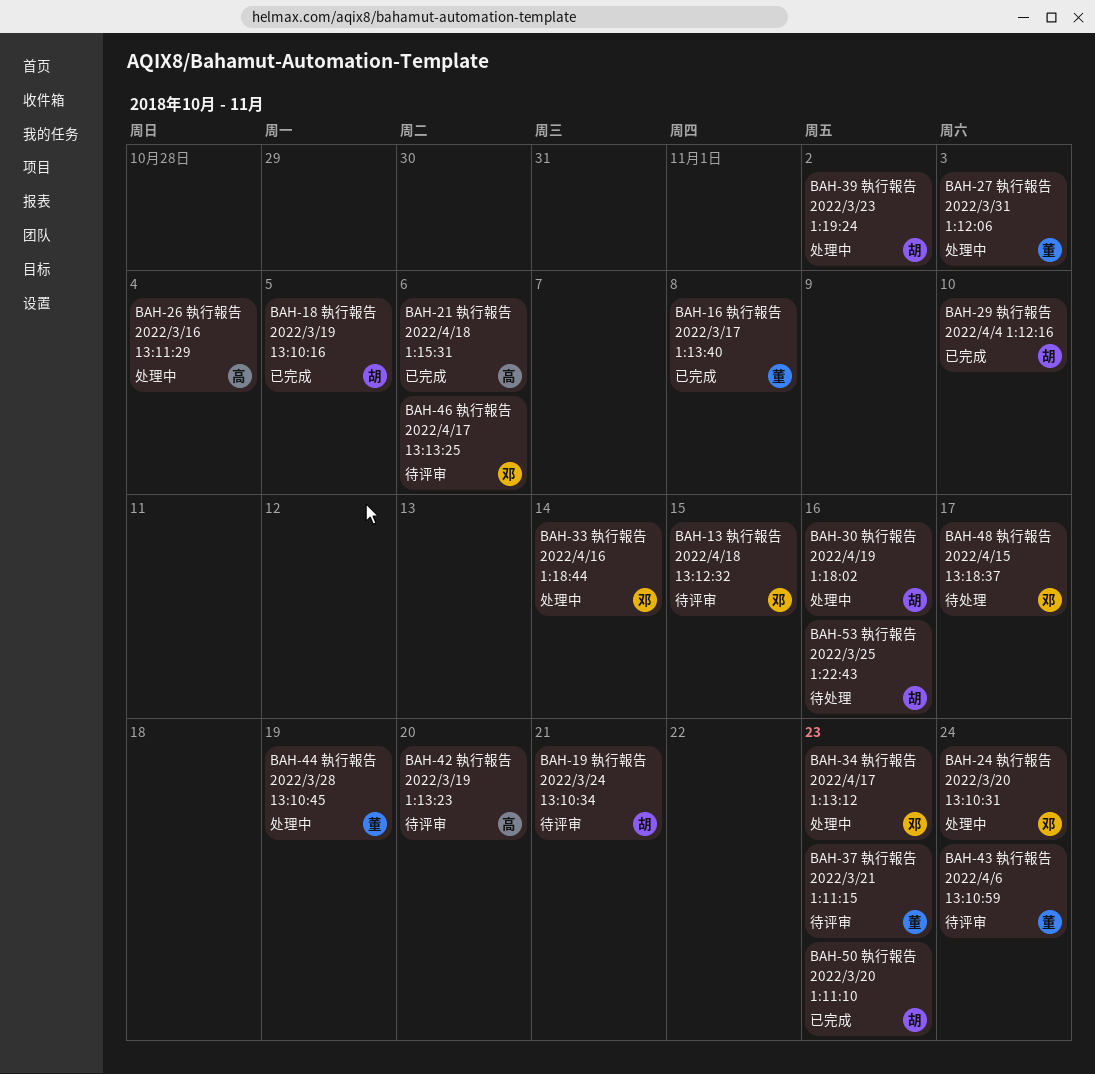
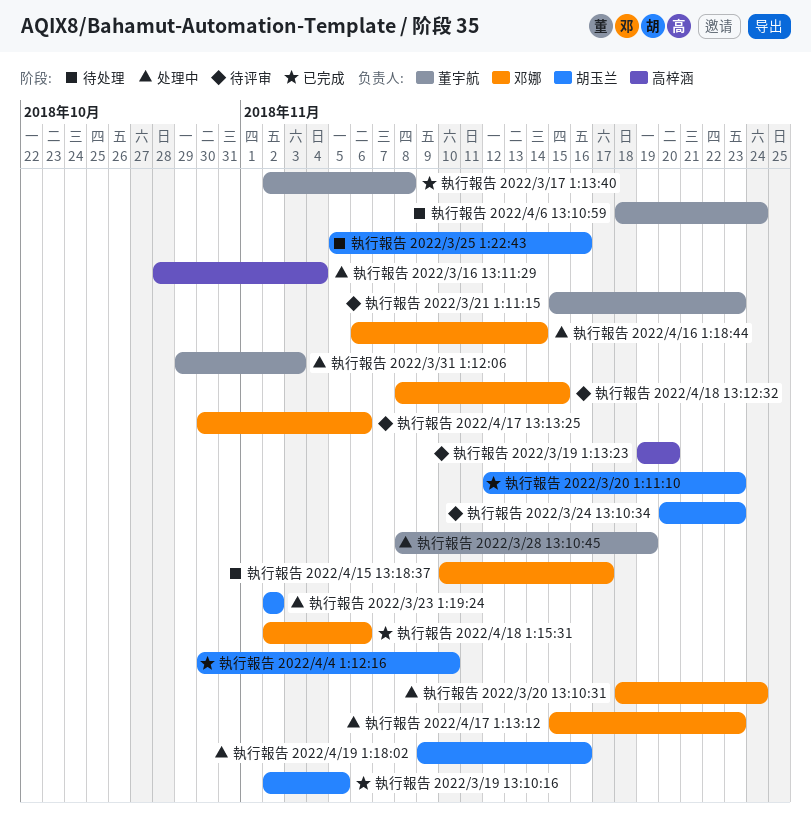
執行報告 2022/3/24 13:10:34, due: Nov 21 -> Nov 23
執行報告 2022/4/18 1:15:31, owner: 高梓涵 -> 邓娜
執行報告 2022/4/6 13:10:59, status: 待评审 -> 待处理

